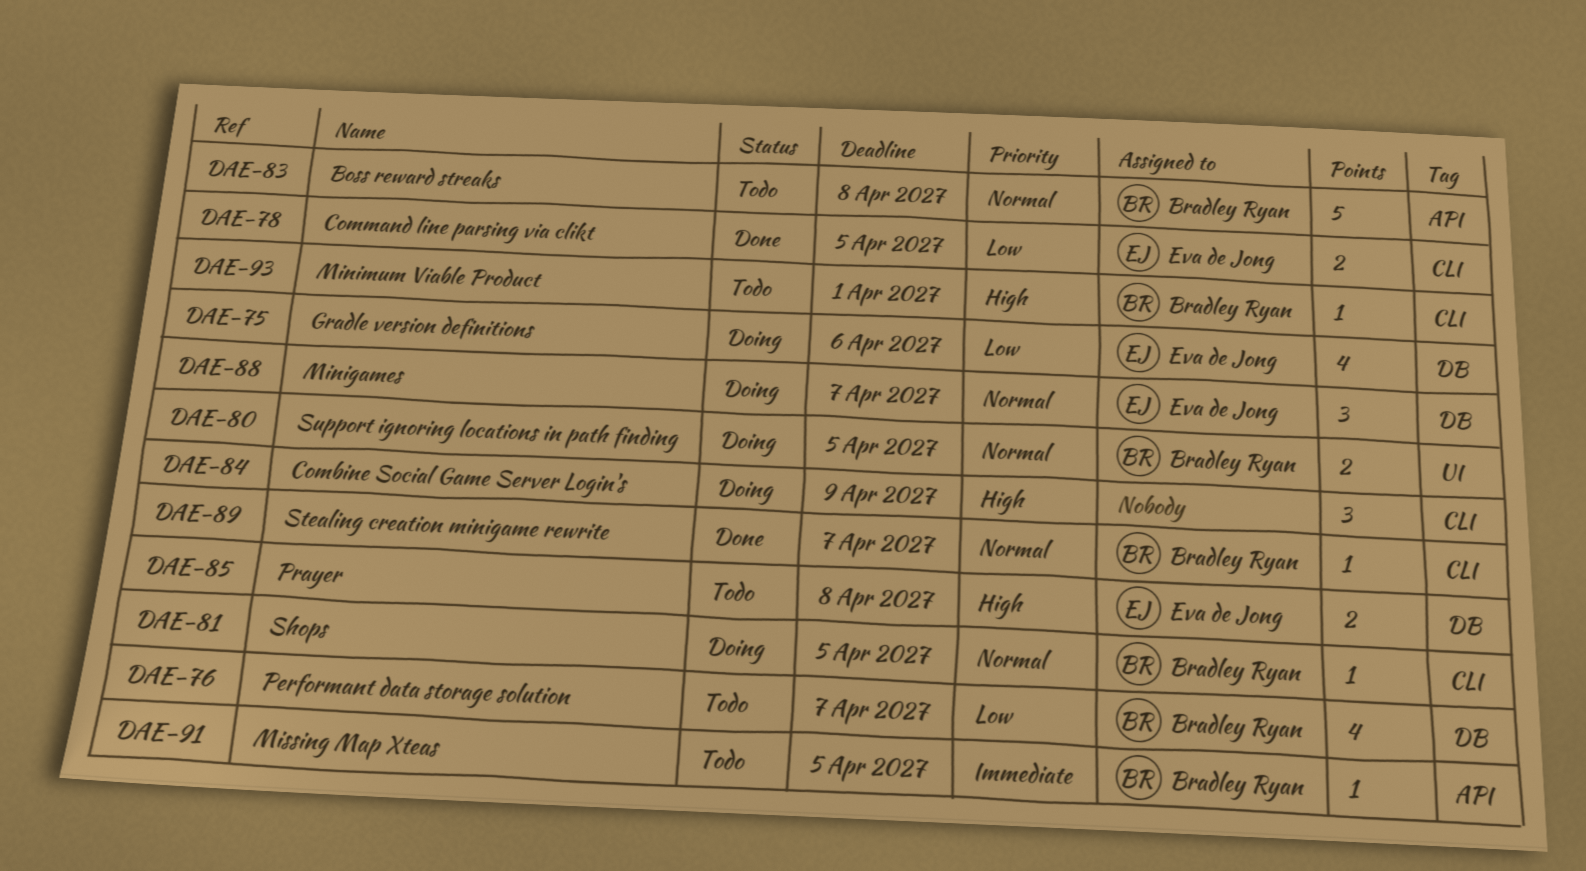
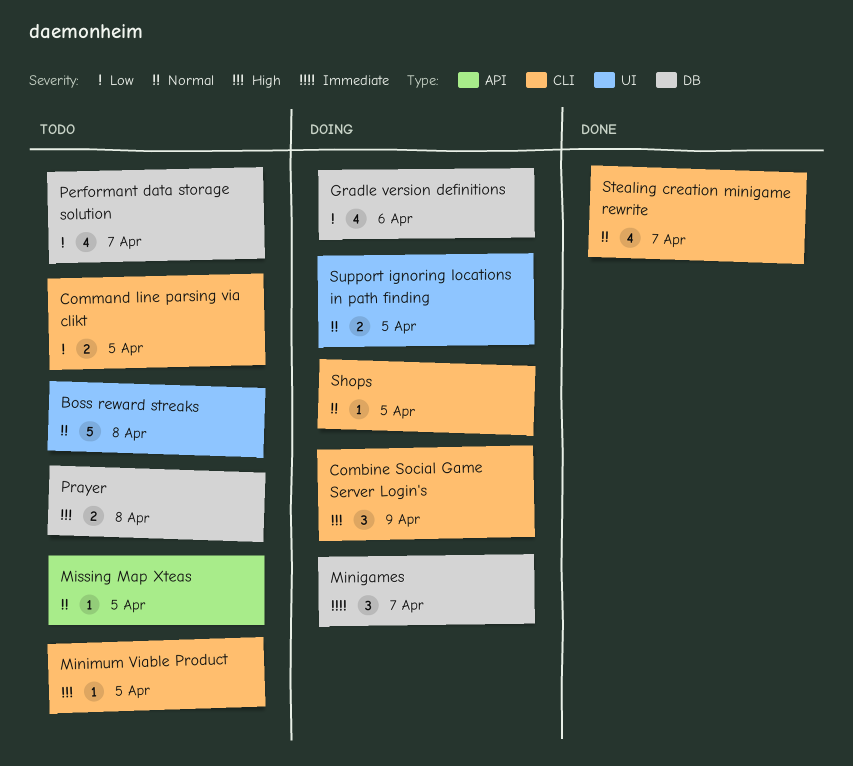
Boss reward streaks, label: API -> UI
Command line parsing via clikt, status: Done -> Todo
Minigames, priority: Normal -> Immediate
Minimum Viable Product, due: Apr 1 -> Apr 5
Missing Map Xteas, priority: Immediate -> Normal
Stealing creation minigame rewrite, estimate: 1 -> 4

